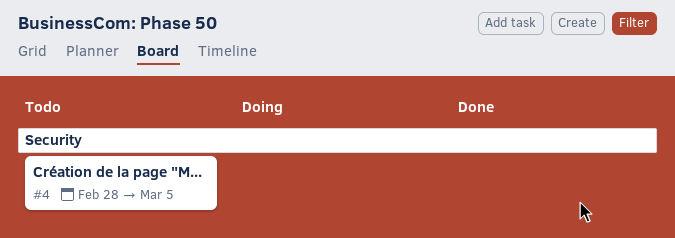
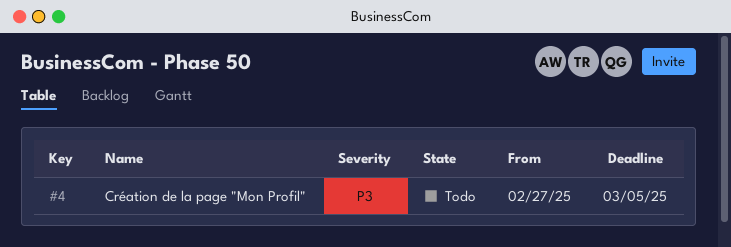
#4, start: Feb 28 -> Feb 27

